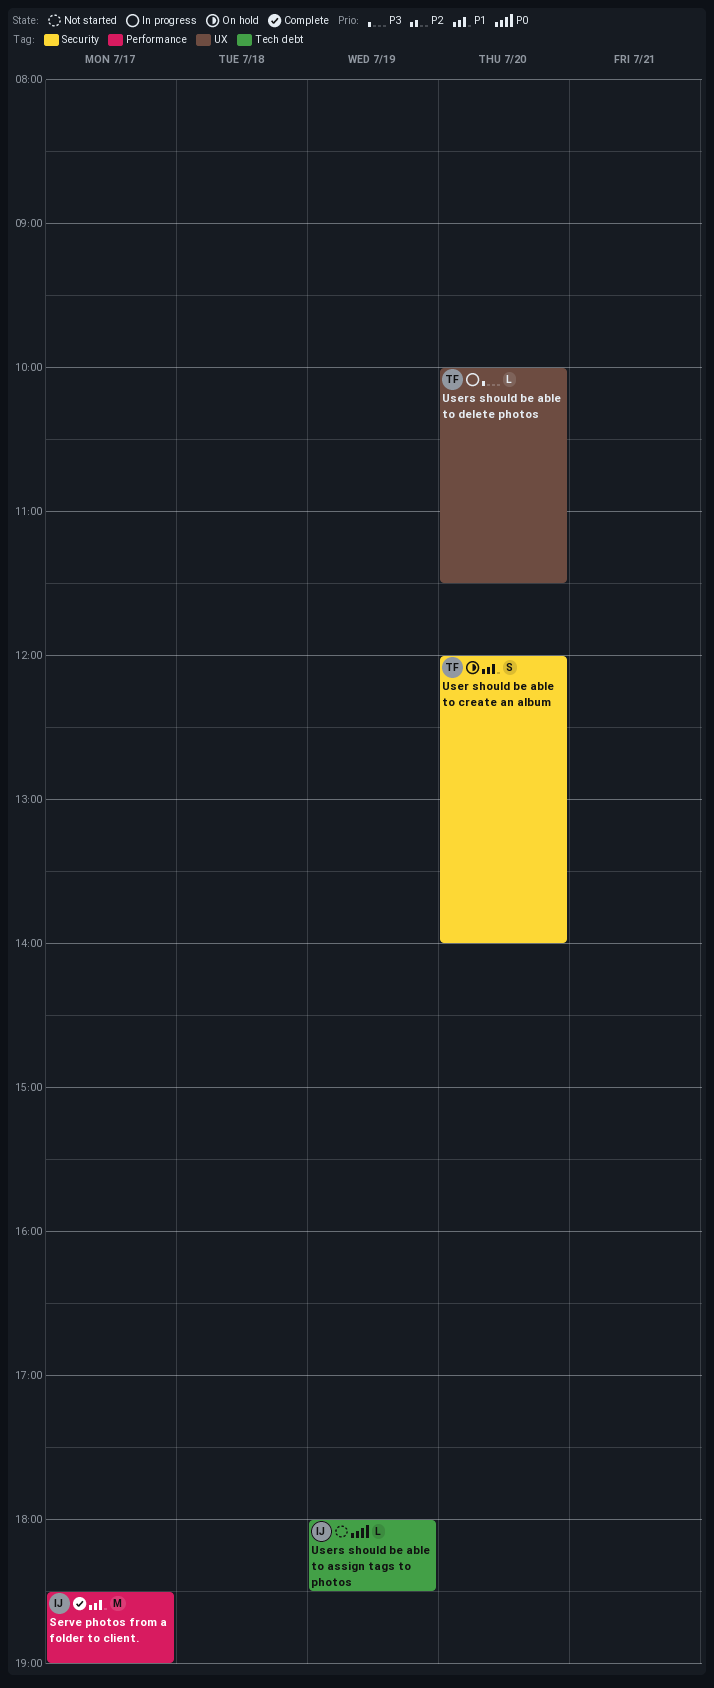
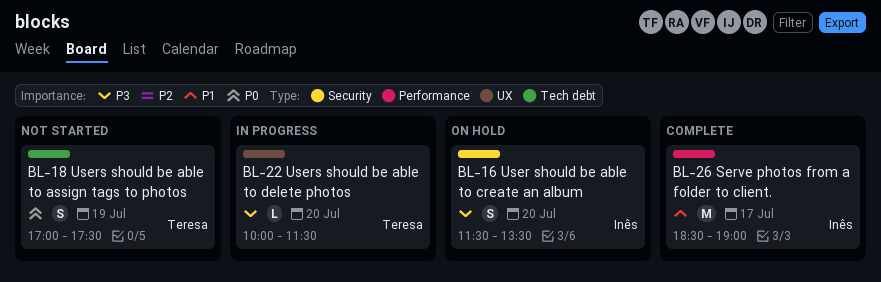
User should be able to create an album, owner: Teresa -> Inês
User should be able to create an album, priority: P1 -> P3
User should be able to create an album, begins: 12:00 -> 11:30
User should be able to create an album, ends: 14:00 -> 13:30
Users should be able to assign tags to photos, owner: Inês -> Teresa
Users should be able to assign tags to photos, estimate: L -> S
Users should be able to assign tags to photos, begins: 18:00 -> 17:00
Users should be able to assign tags to photos, ends: 18:30 -> 17:30

